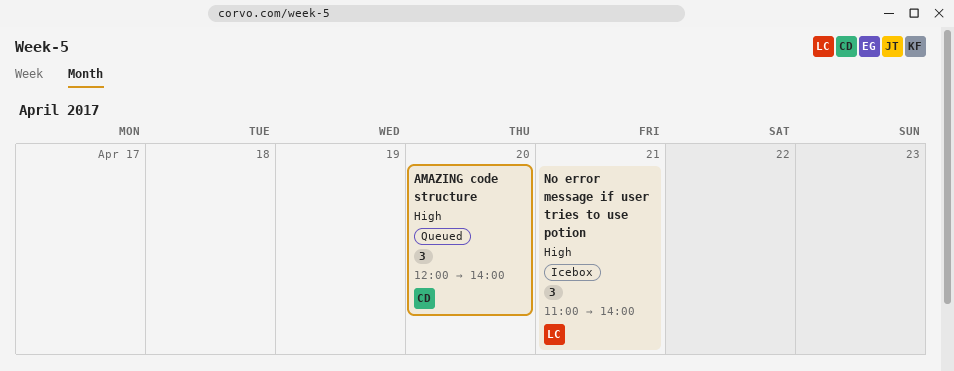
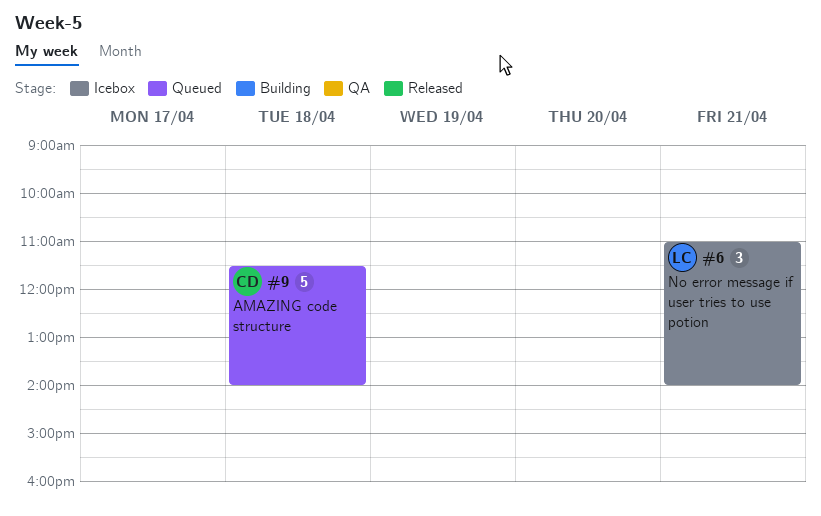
AMAZING code structure, estimate: 3 -> 5
AMAZING code structure, day: Apr 20 -> Apr 18
AMAZING code structure, begins: 12:00 -> 11:30

